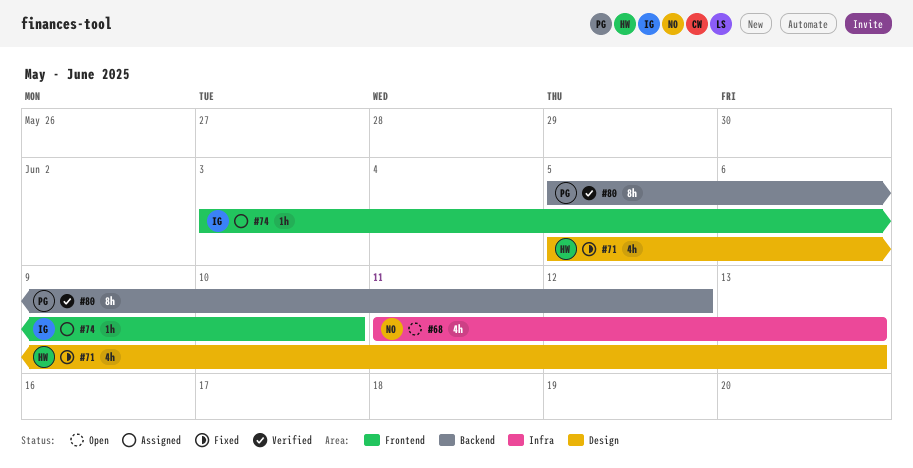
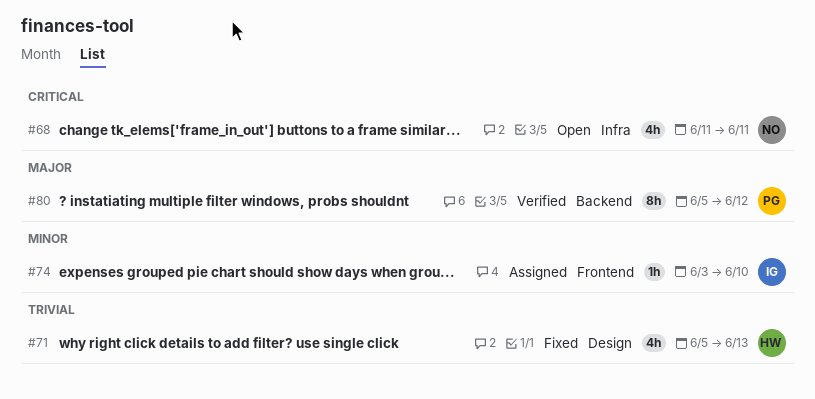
#68, due: Jun 13 -> Jun 11

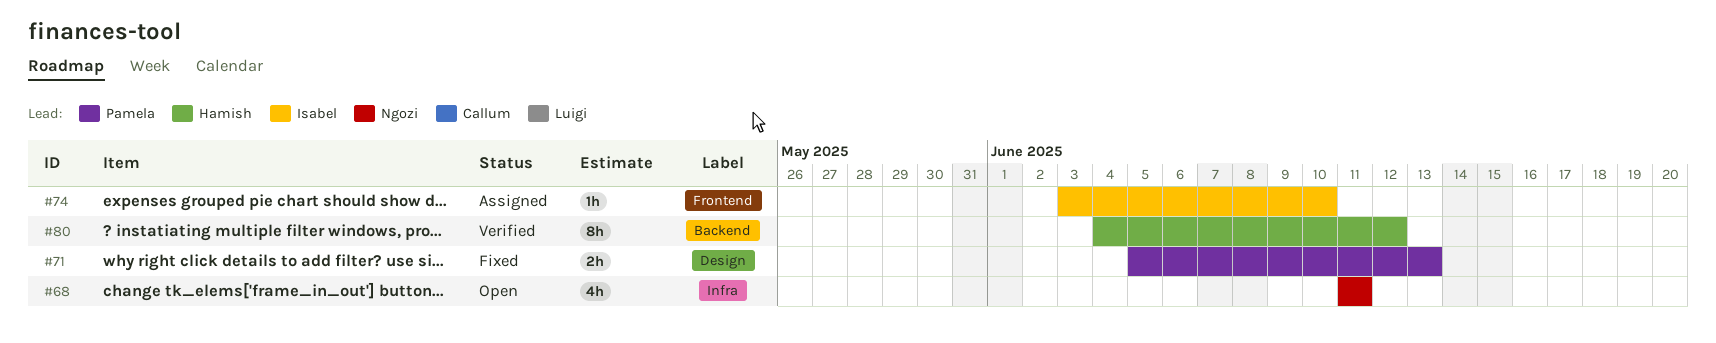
#71, owner: Hamish -> Pamela
#71, estimate: 4h -> 2h
#80, owner: Pamela -> Hamish
#80, start: Jun 5 -> Jun 4

